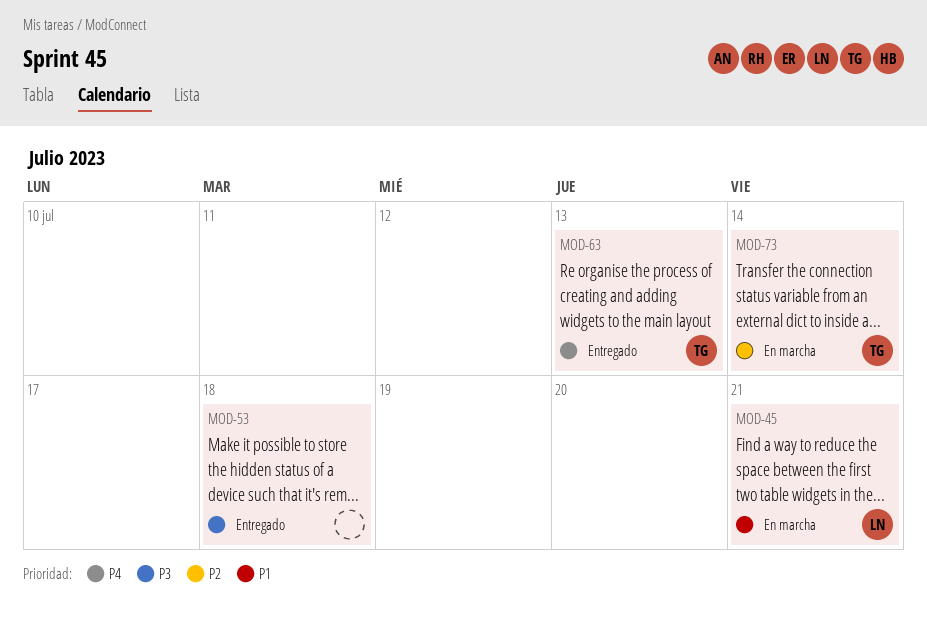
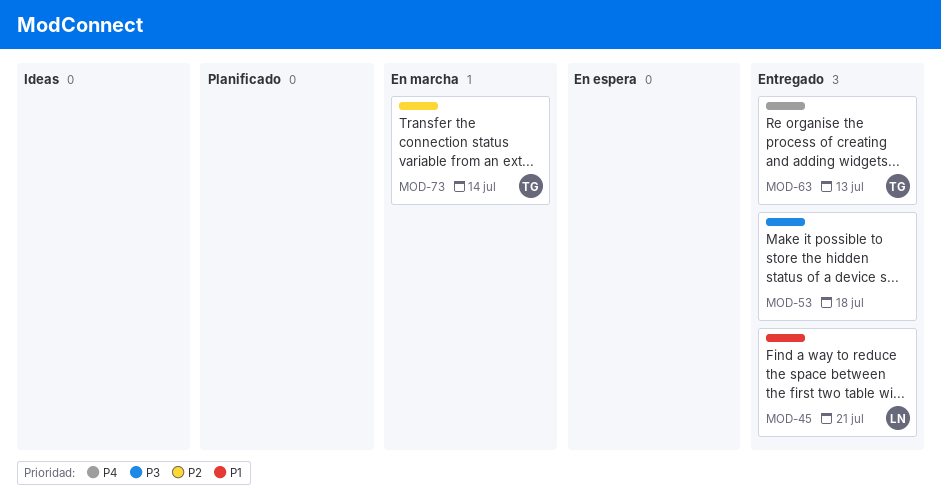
MOD-45, status: En marcha -> Entregado

